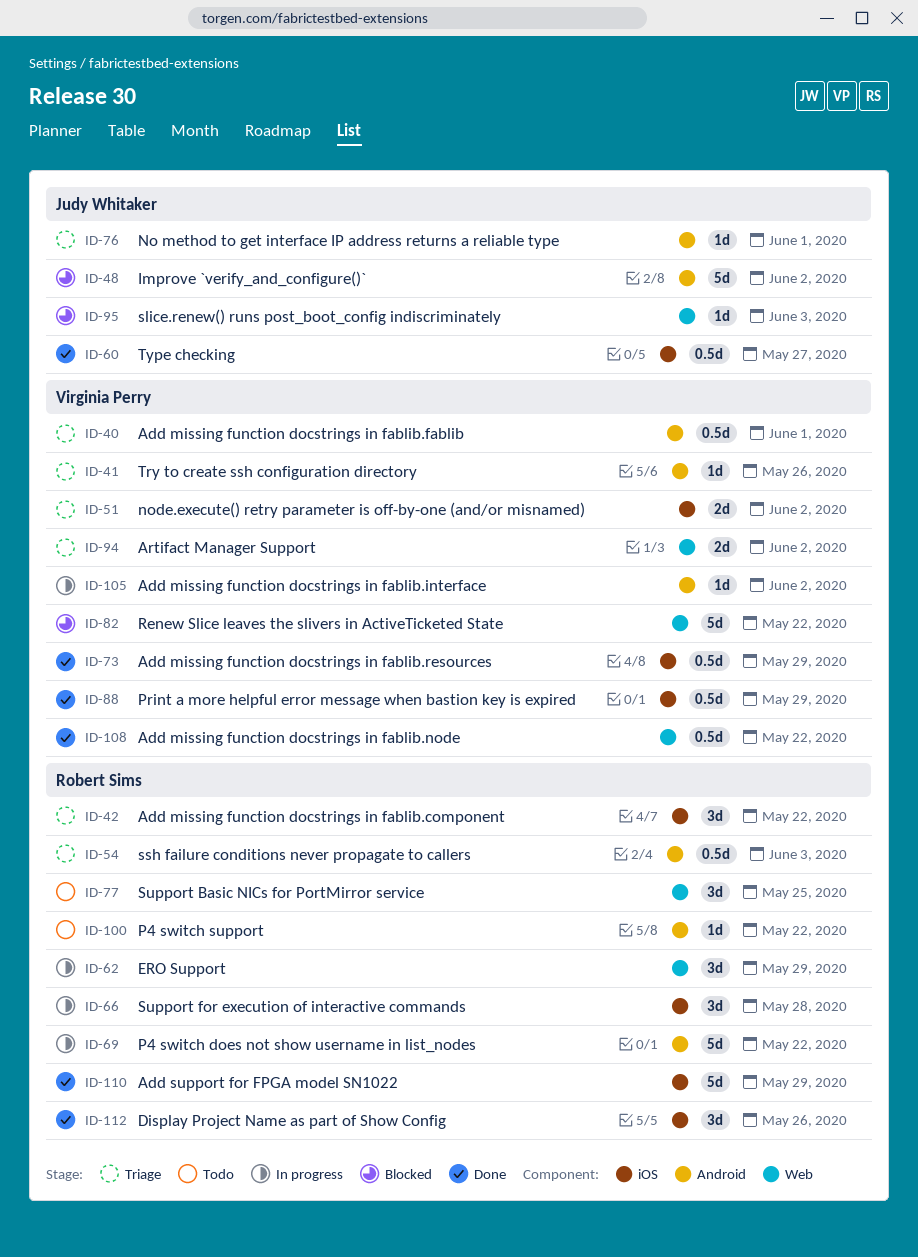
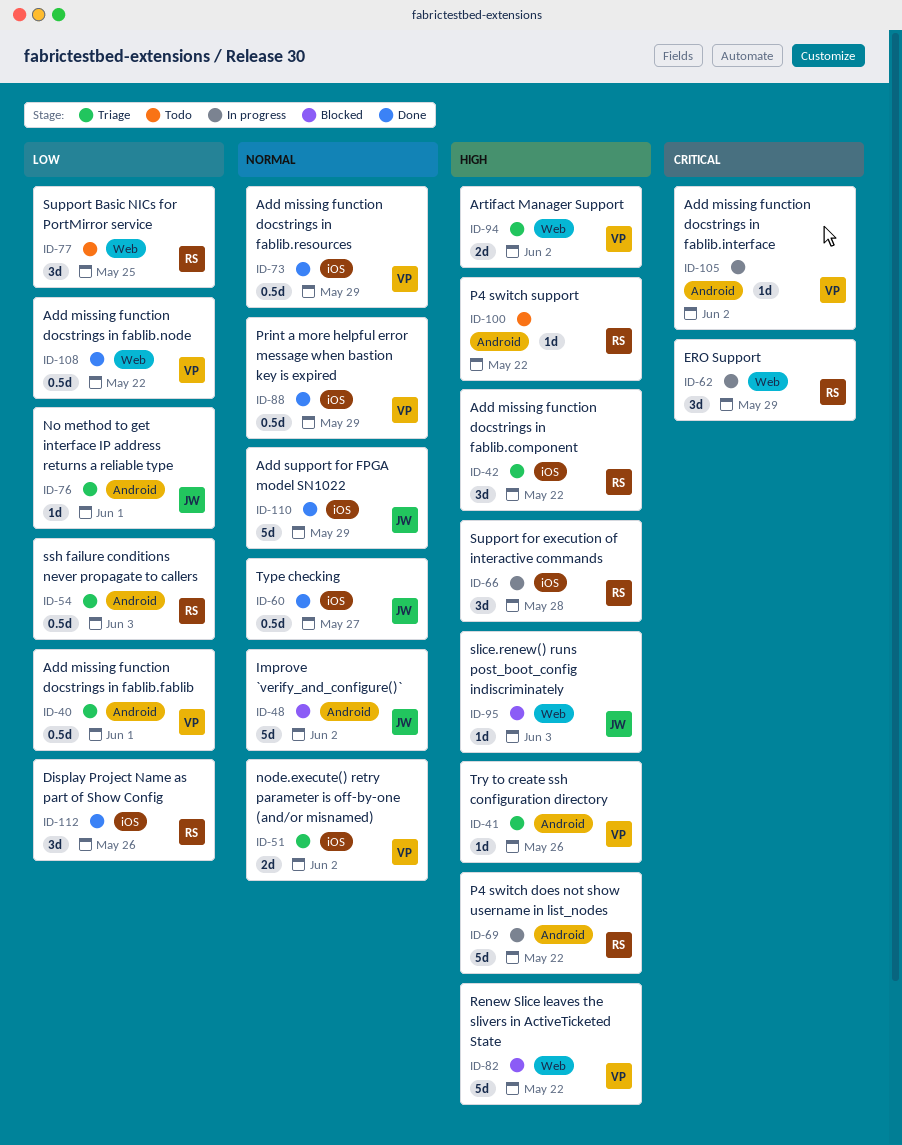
ID-110, owner: Robert Sims -> Judy Whitaker

